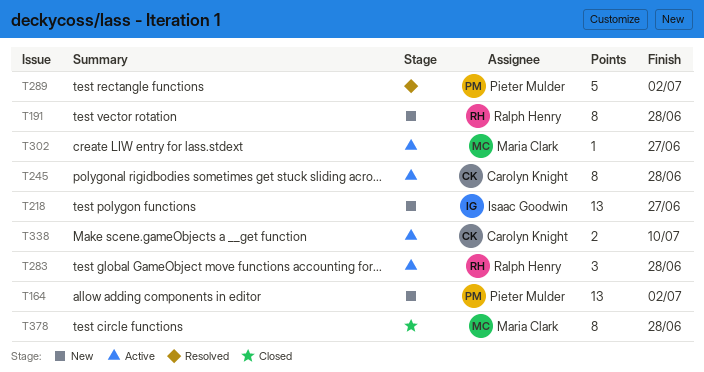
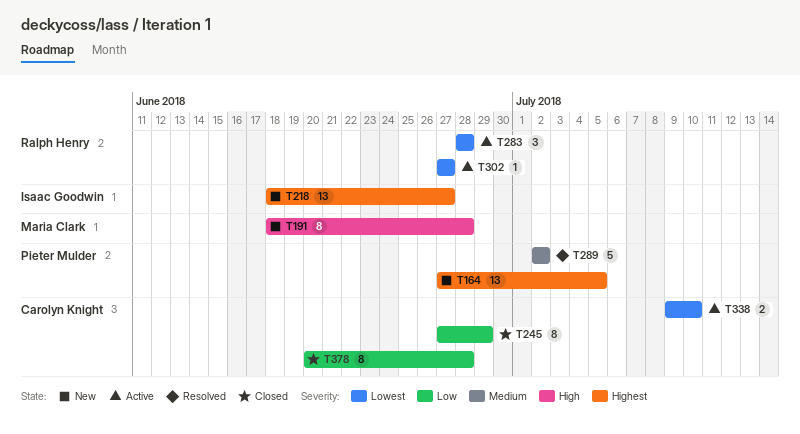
T164, due: Jul 2 -> Jul 5
T191, owner: Ralph Henry -> Maria Clark
T245, status: Active -> Closed
T245, due: Jun 28 -> Jun 29
T302, owner: Maria Clark -> Ralph Henry
T378, owner: Maria Clark -> Carolyn Knight

